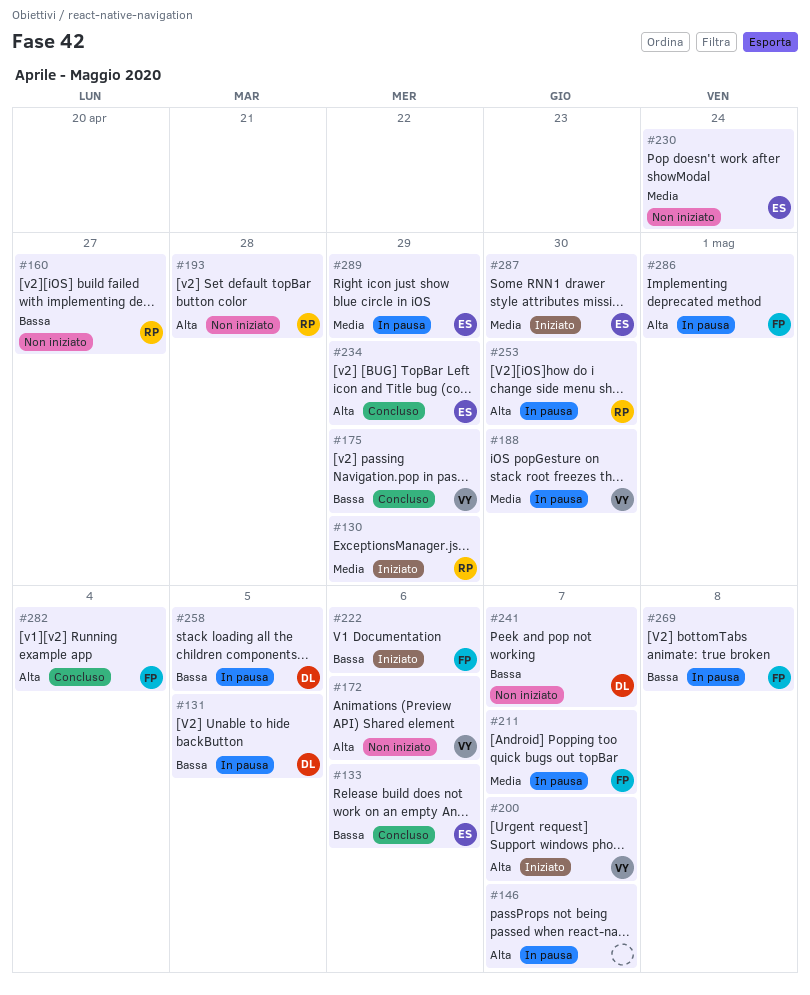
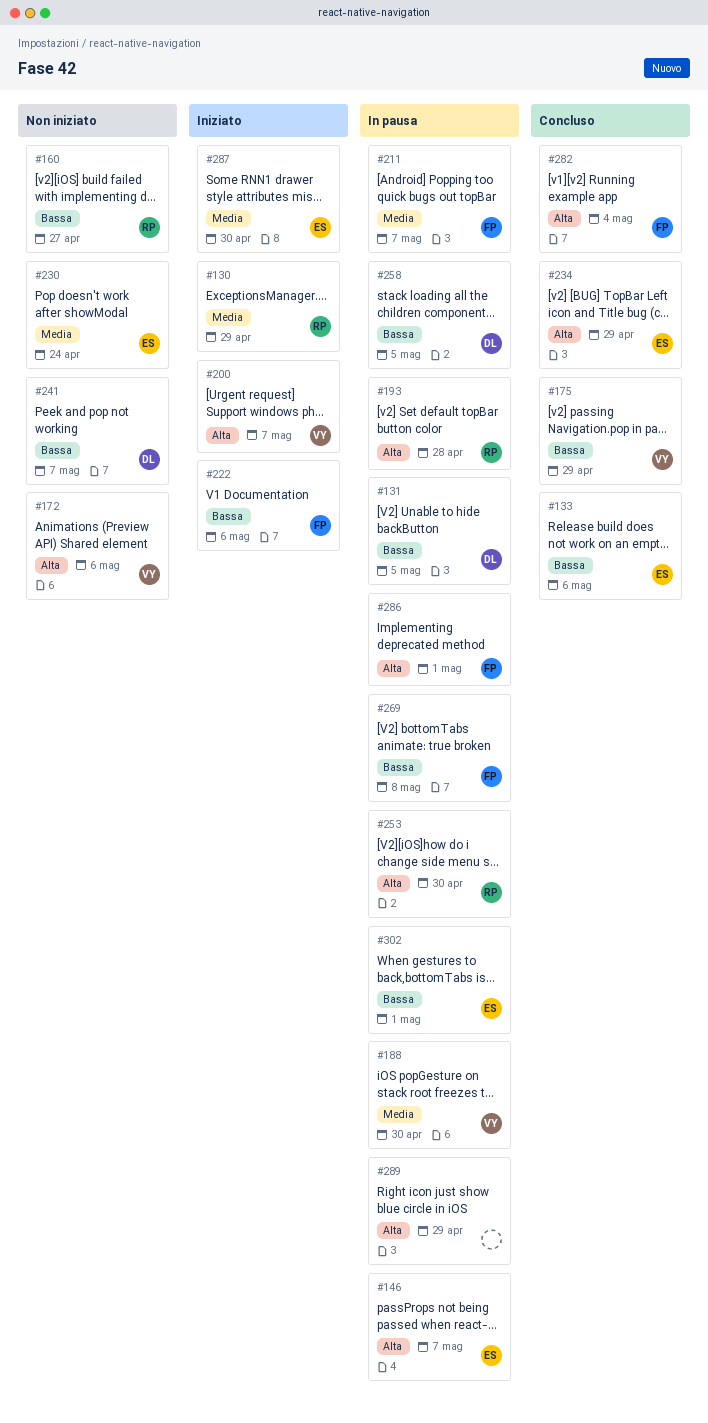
#146, owner: none -> ES
#193, status: Non iniziato -> In pausa
#289, owner: ES -> none
#289, priority: Media -> Alta
#302: none -> present

